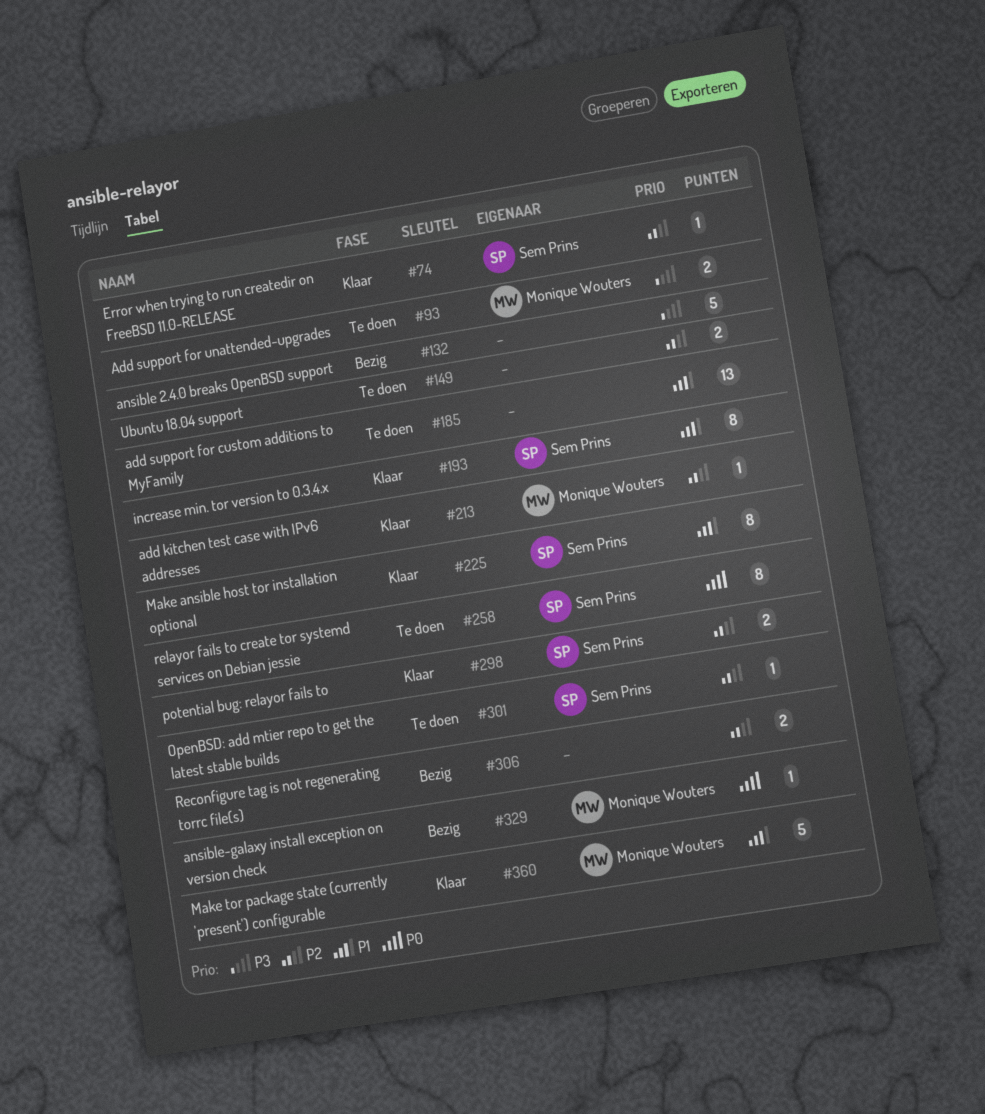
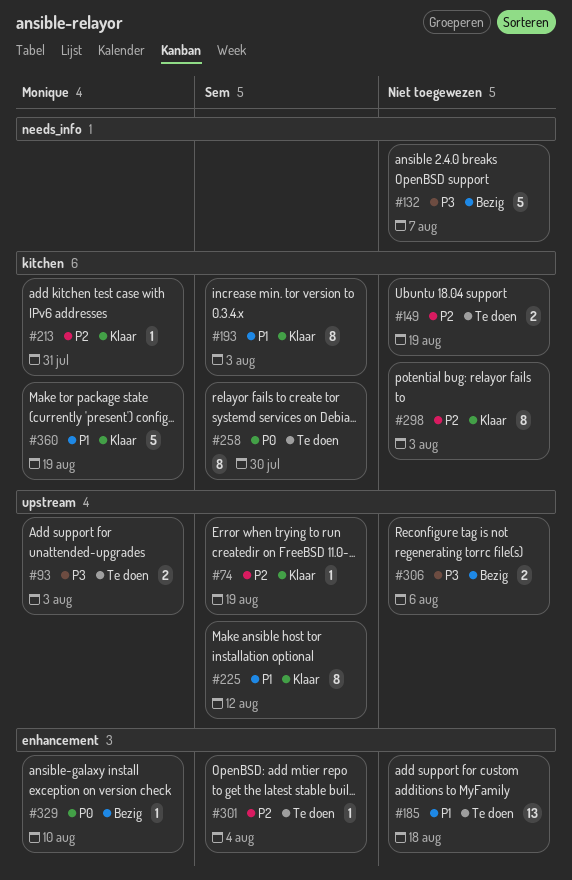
#298, owner: Sem Prins -> none
#298, estimate: 2 -> 8
#306, priority: P2 -> P3

